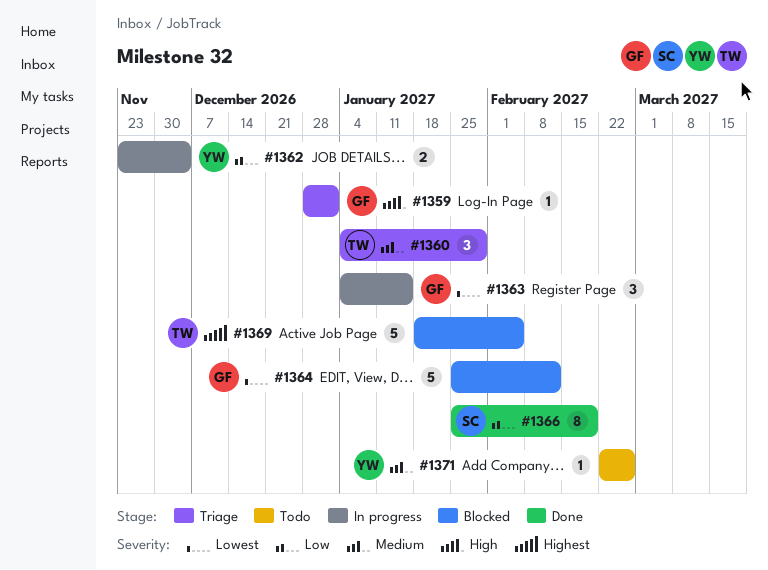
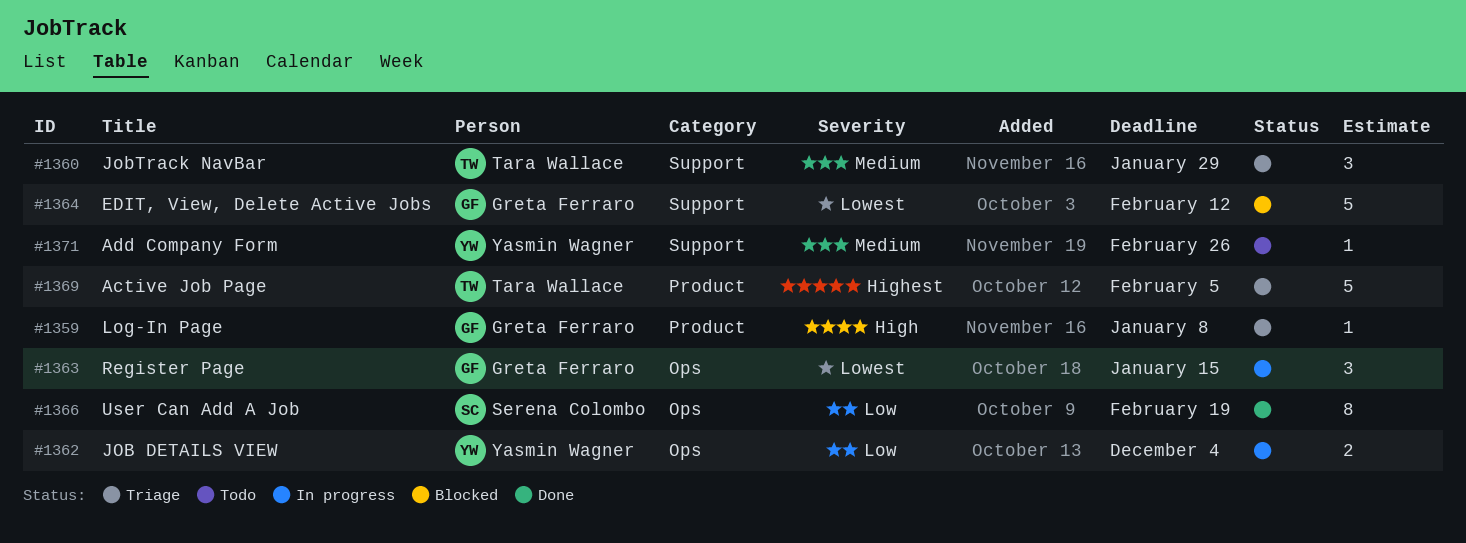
#1359, due: Jan 1 -> Jan 8
#1369, status: Blocked -> Triage

